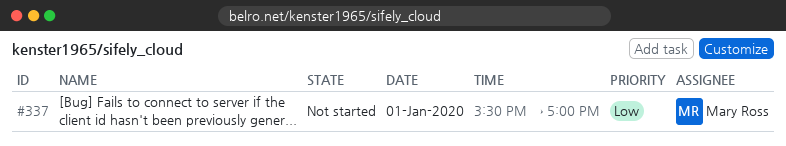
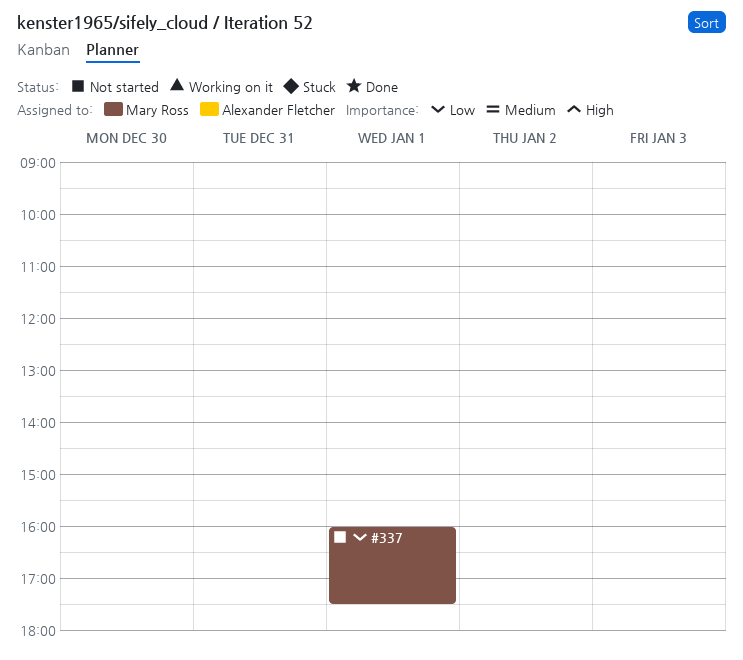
#337, begins: 15:30 -> 16:00
#337, ends: 17:00 -> 17:30

